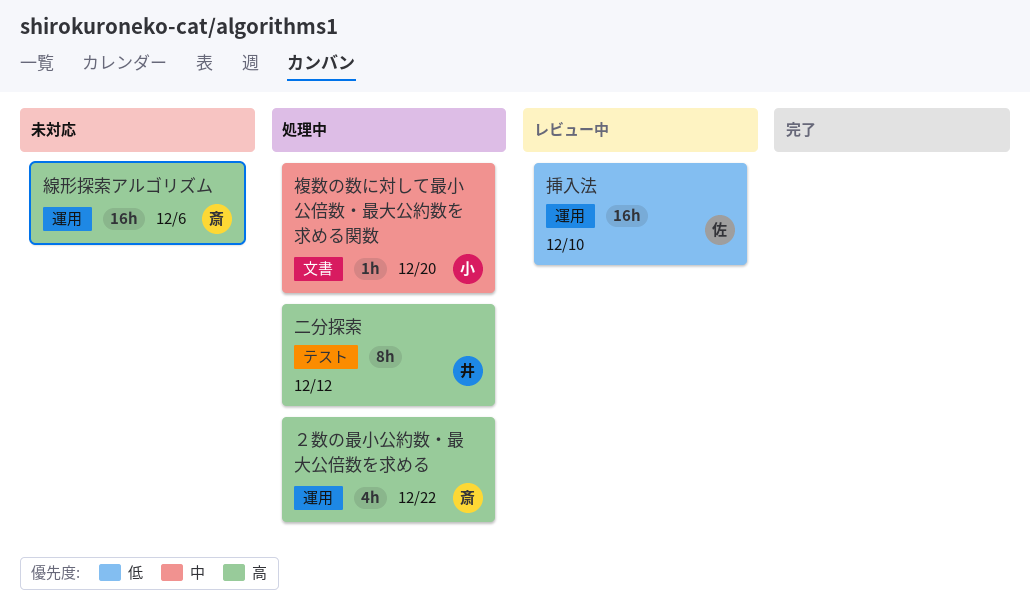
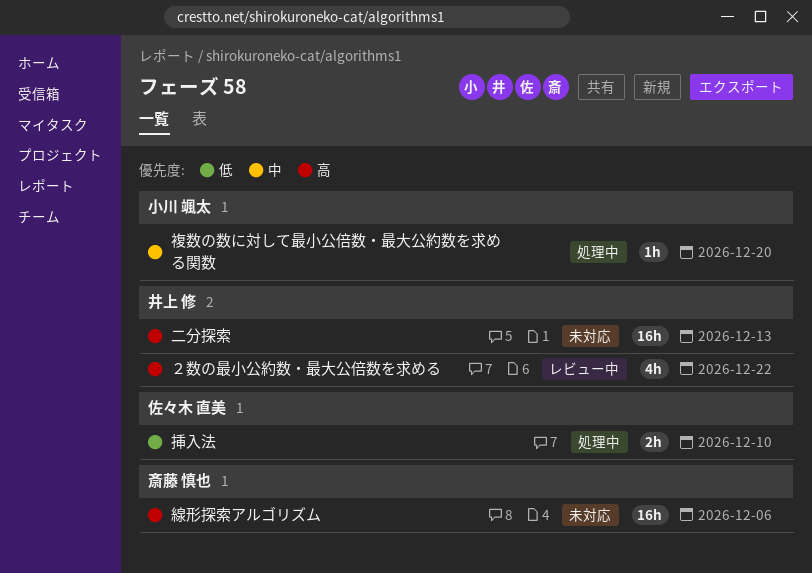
二分探索, status: 処理中 -> 未対応
二分探索, estimate: 8h -> 16h
二分探索, due: Dec 12 -> Dec 13
挿入法, status: レビュー中 -> 処理中
挿入法, estimate: 16h -> 2h
２数の最小公約数・最大公倍数を求める, status: 処理中 -> レビュー中
２数の最小公約数・最大公倍数を求める, owner: 斎藤 慎也 -> 井上 修

